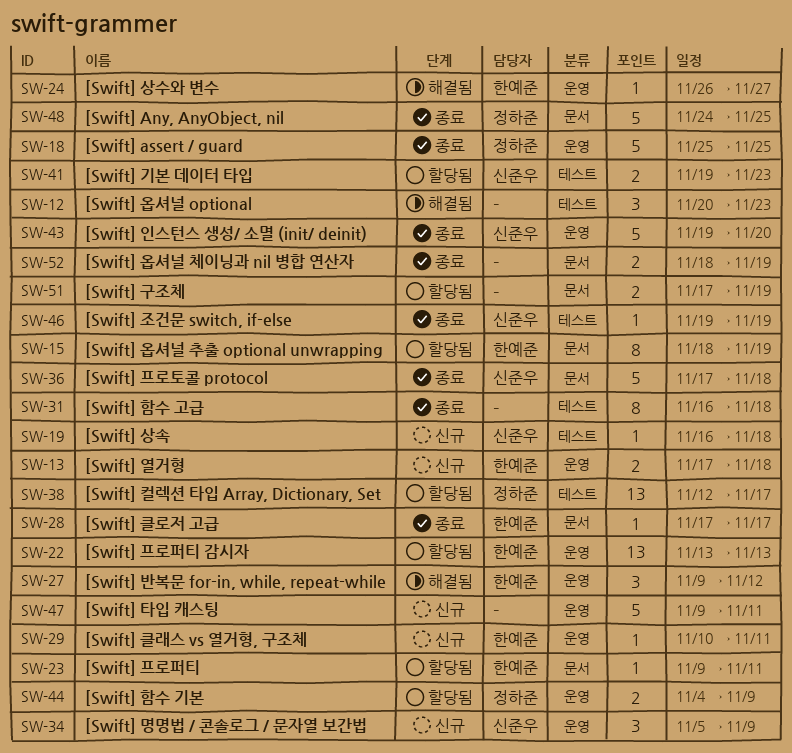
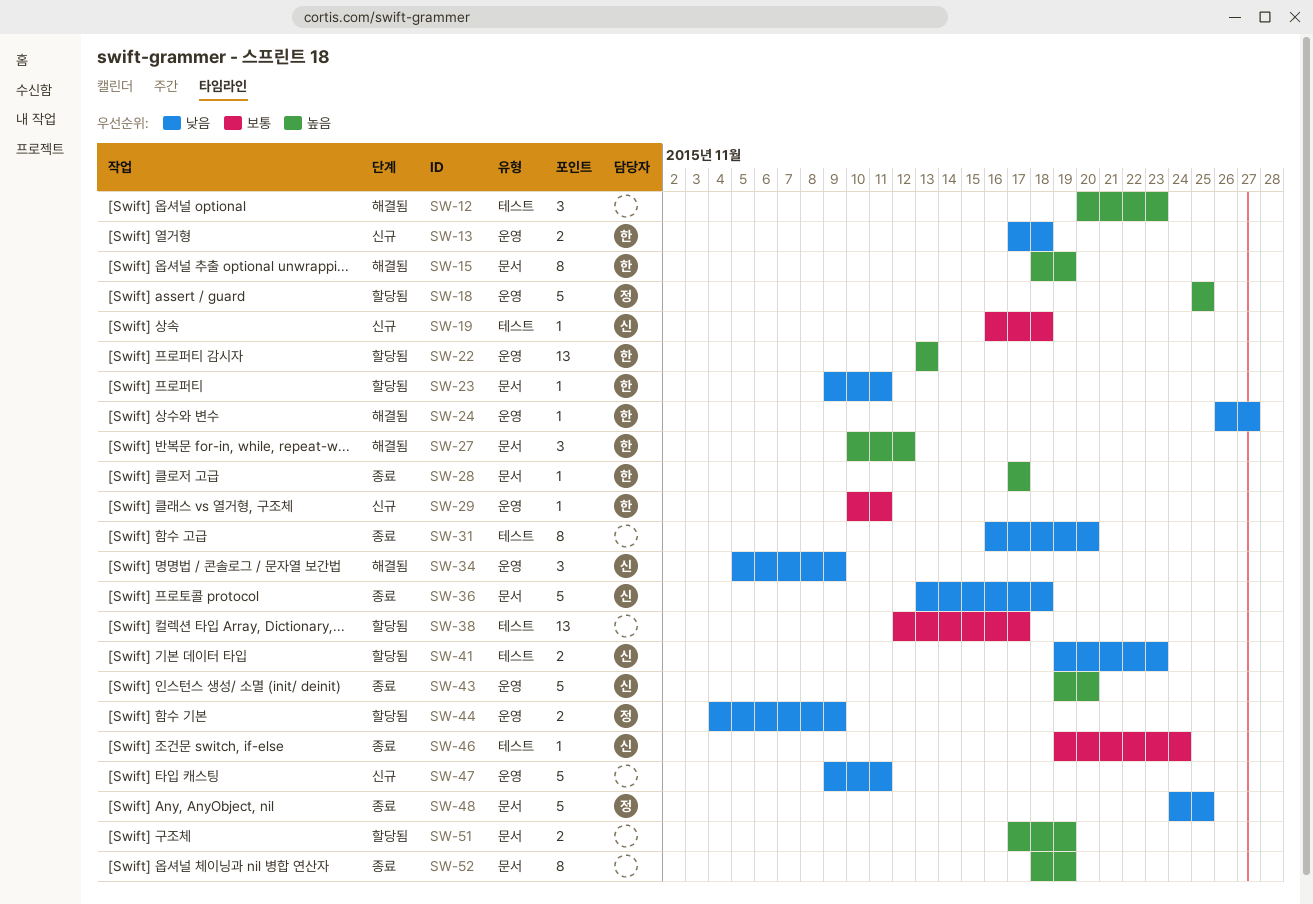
SW-15, status: 할당됨 -> 해결됨
SW-18, status: 종료 -> 할당됨
SW-27, label: 운영 -> 문서
SW-27, start: Nov 9 -> Nov 10
SW-31, due: Nov 18 -> Nov 20
SW-34, status: 신규 -> 해결됨
SW-36, start: Nov 17 -> Nov 13
SW-38, owner: 정하준 -> none
SW-46, due: Nov 19 -> Nov 24
SW-52, estimate: 2 -> 8

